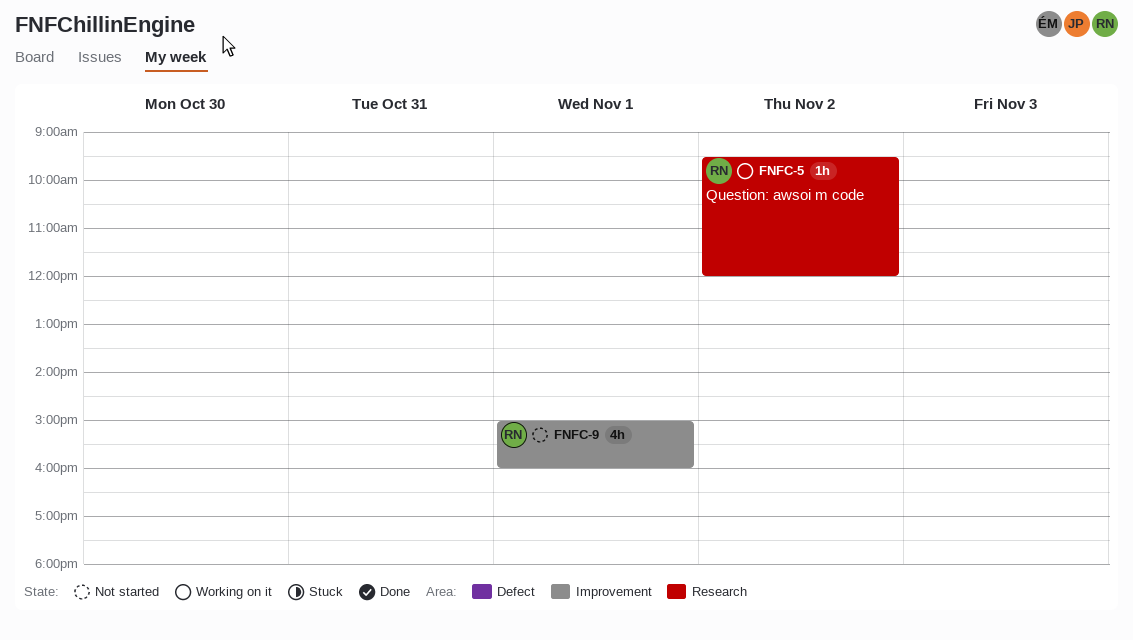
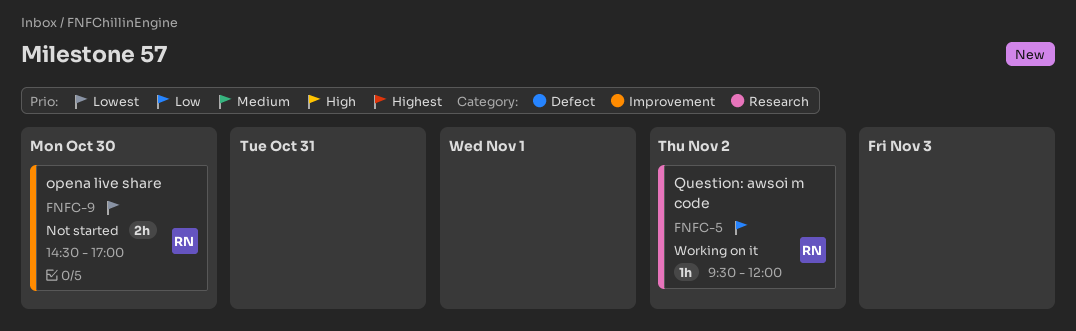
FNFC-9, estimate: 4h -> 2h
FNFC-9, day: Nov 1 -> Oct 30
FNFC-9, begins: 15:00 -> 14:30
FNFC-9, ends: 16:00 -> 17:00

